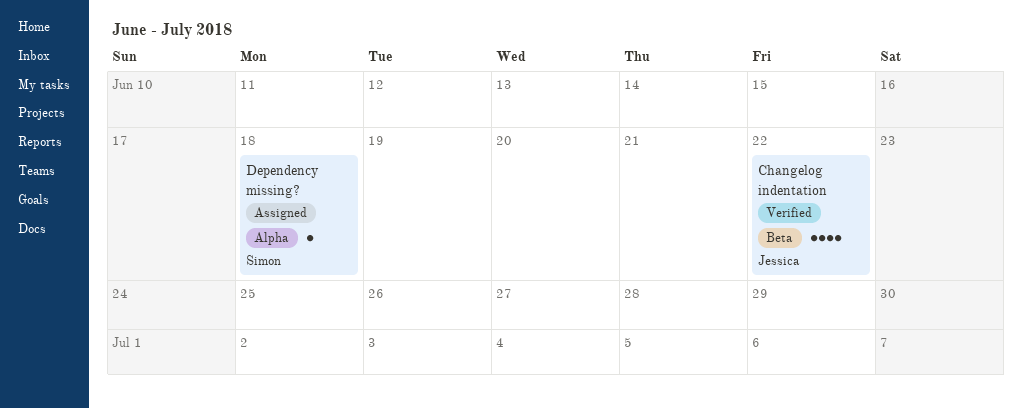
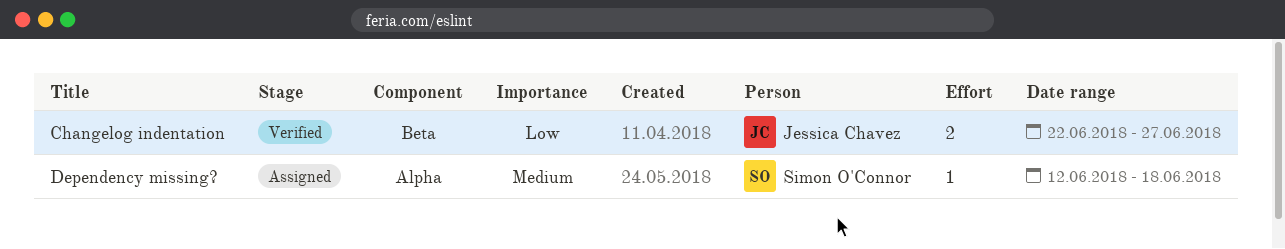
Changelog indentation, estimate: 4 -> 2
Changelog indentation, due: Jun 22 -> Jun 27

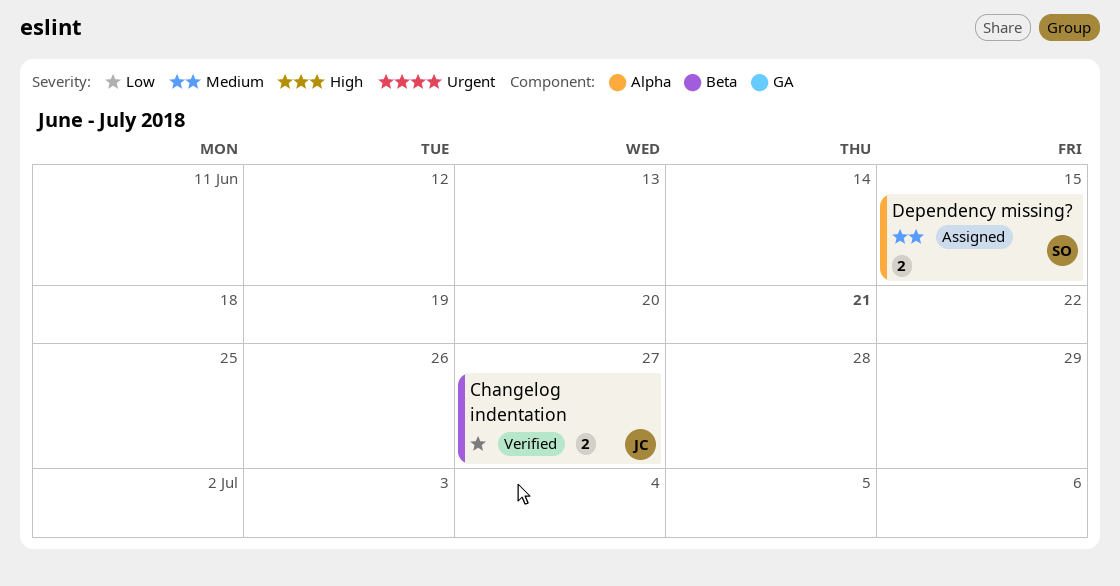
Dependency missing?, estimate: 1 -> 2
Dependency missing?, due: Jun 18 -> Jun 15

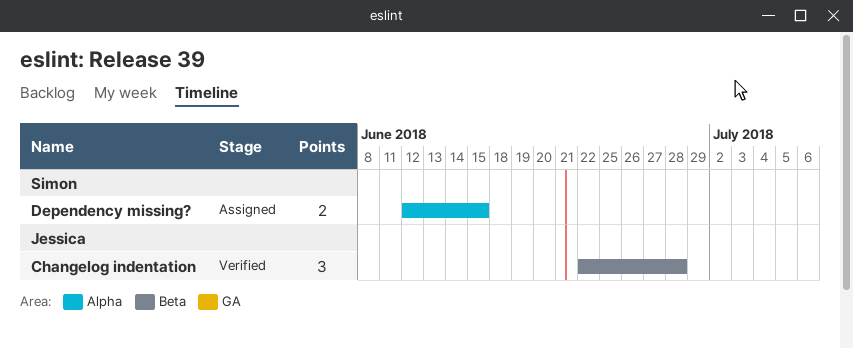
Changelog indentation, estimate: 2 -> 3
Changelog indentation, due: Jun 27 -> Jun 28

